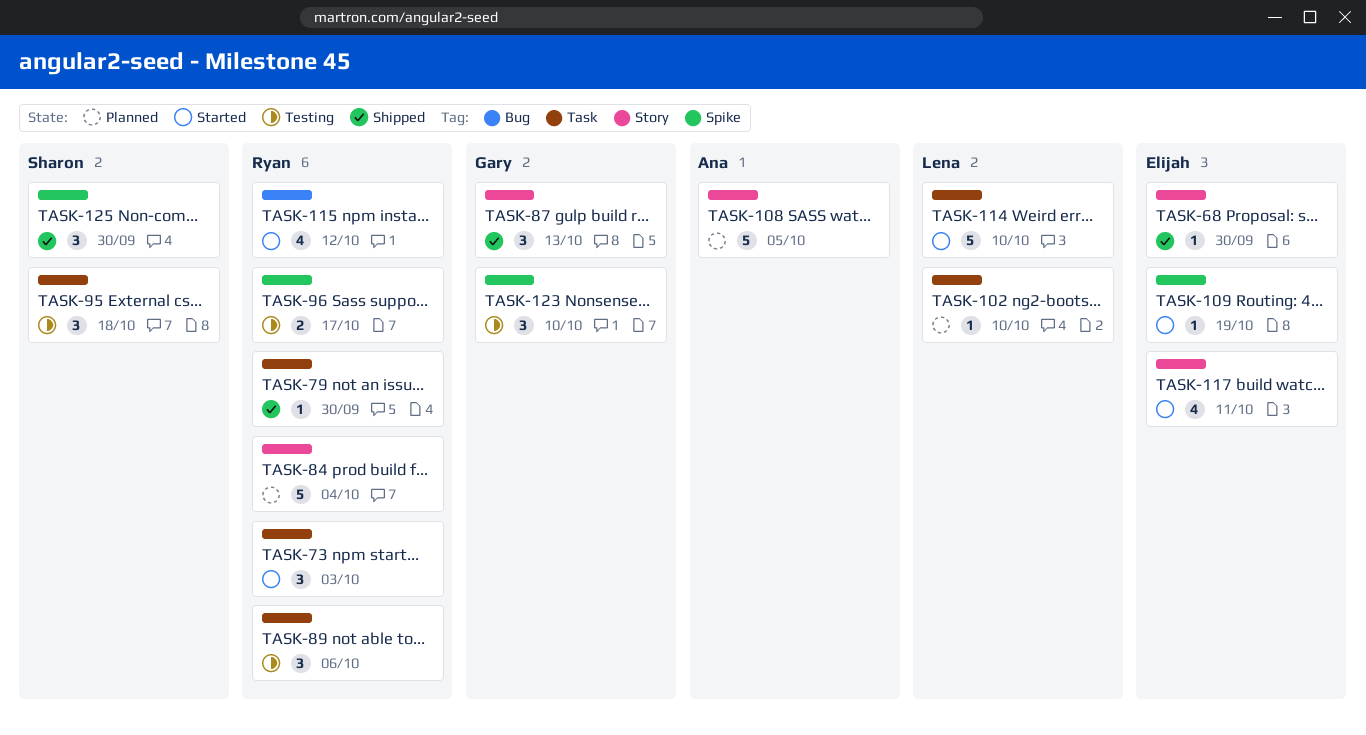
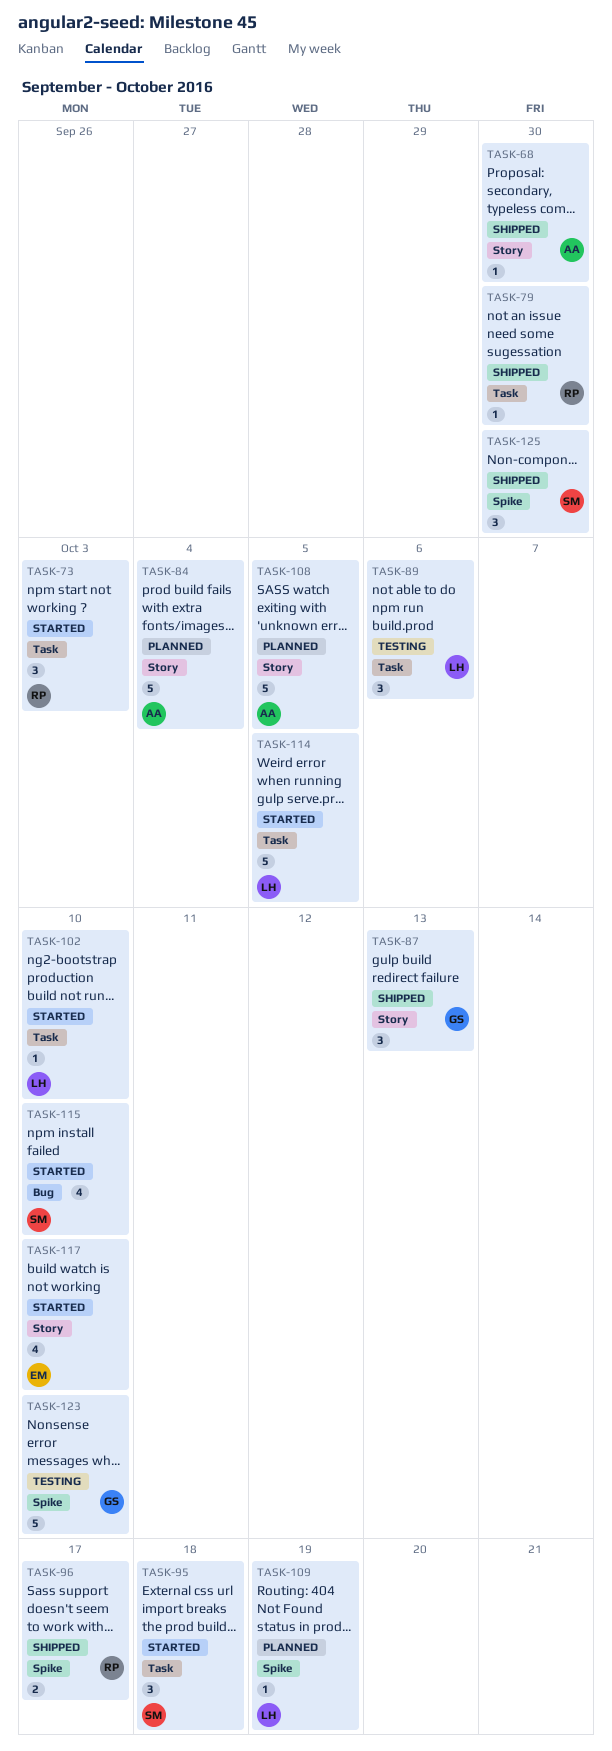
TASK-68, owner: Elijah -> Ana
TASK-84, owner: Ryan -> Ana
TASK-89, owner: Ryan -> Lena
TASK-95, status: Testing -> Started
TASK-96, status: Testing -> Shipped
TASK-102, status: Planned -> Started
TASK-109, status: Started -> Planned
TASK-109, owner: Elijah -> Lena
TASK-114, due: Oct 10 -> Oct 5
TASK-115, owner: Ryan -> Sharon
TASK-115, due: Oct 12 -> Oct 10
TASK-117, due: Oct 11 -> Oct 10
TASK-123, estimate: 3 -> 5

